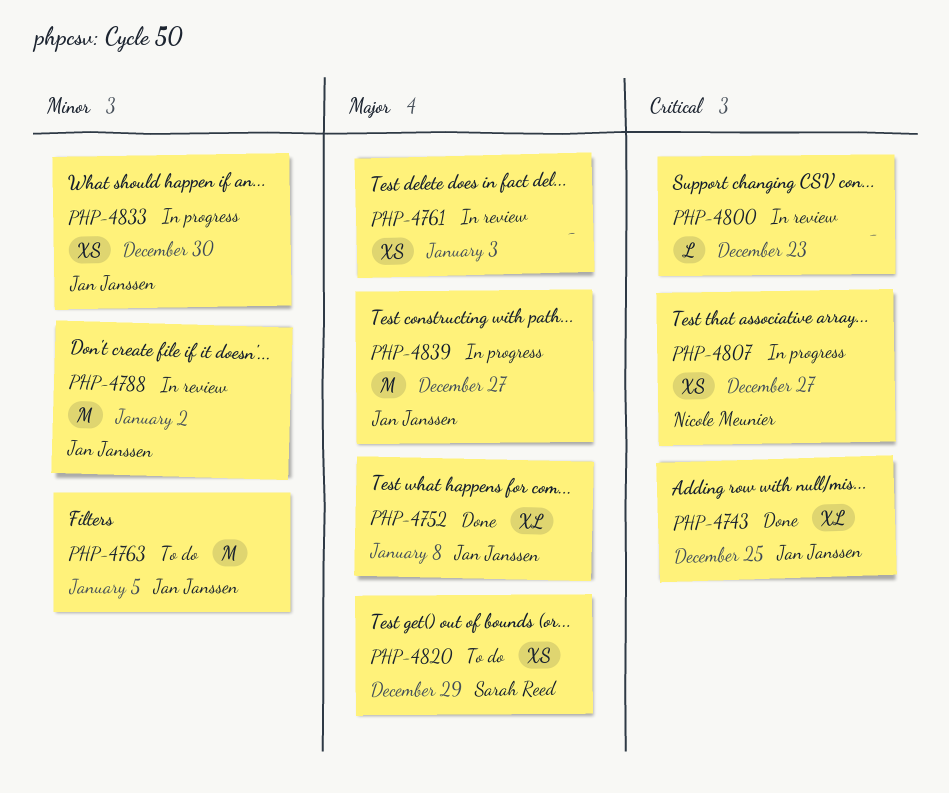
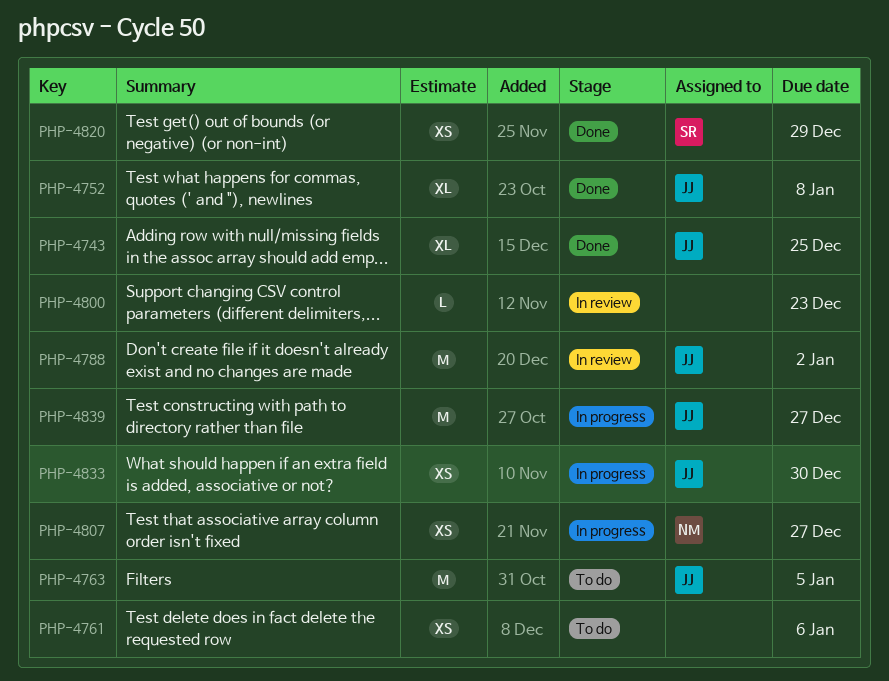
PHP-4761, status: In review -> To do
PHP-4761, due: Jan 3 -> Jan 6
PHP-4820, status: To do -> Done

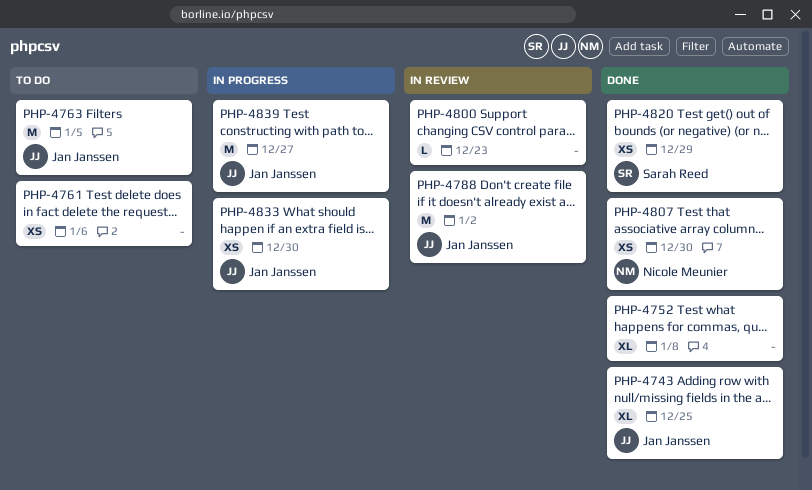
PHP-4752, owner: Jan Janssen -> none
PHP-4807, status: In progress -> Done
PHP-4807, due: Dec 27 -> Dec 30

